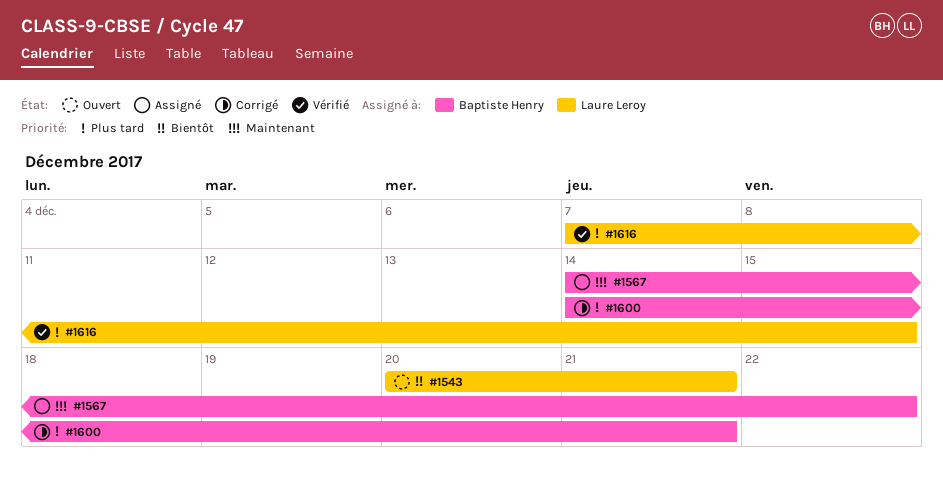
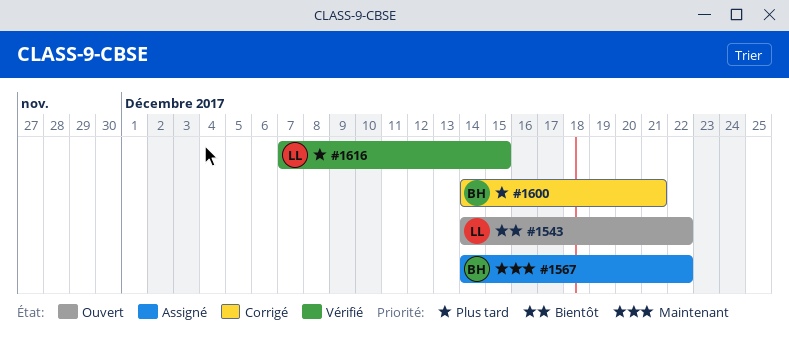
#1543, start: Dec 20 -> Dec 14
#1543, due: Dec 21 -> Dec 22

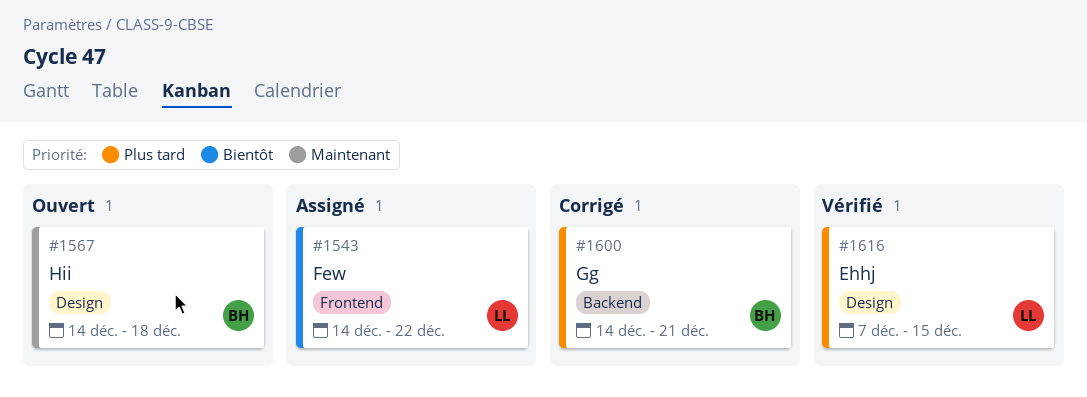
#1543, status: Ouvert -> Assigné
#1567, status: Assigné -> Ouvert
#1567, due: Dec 22 -> Dec 18

